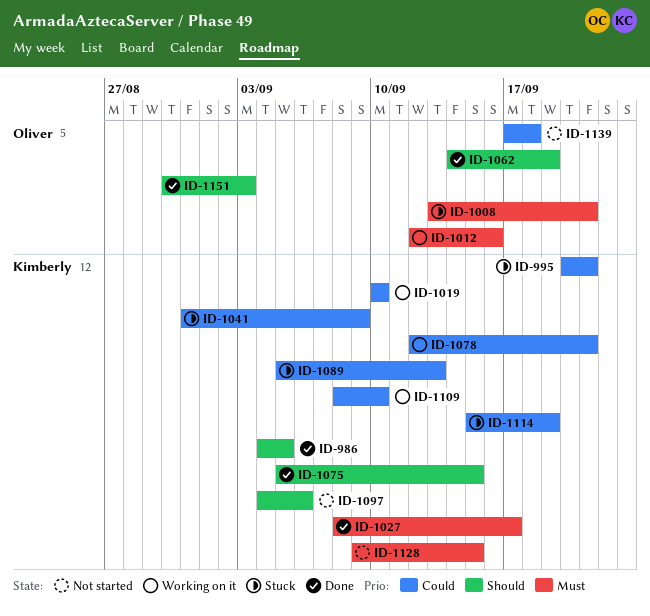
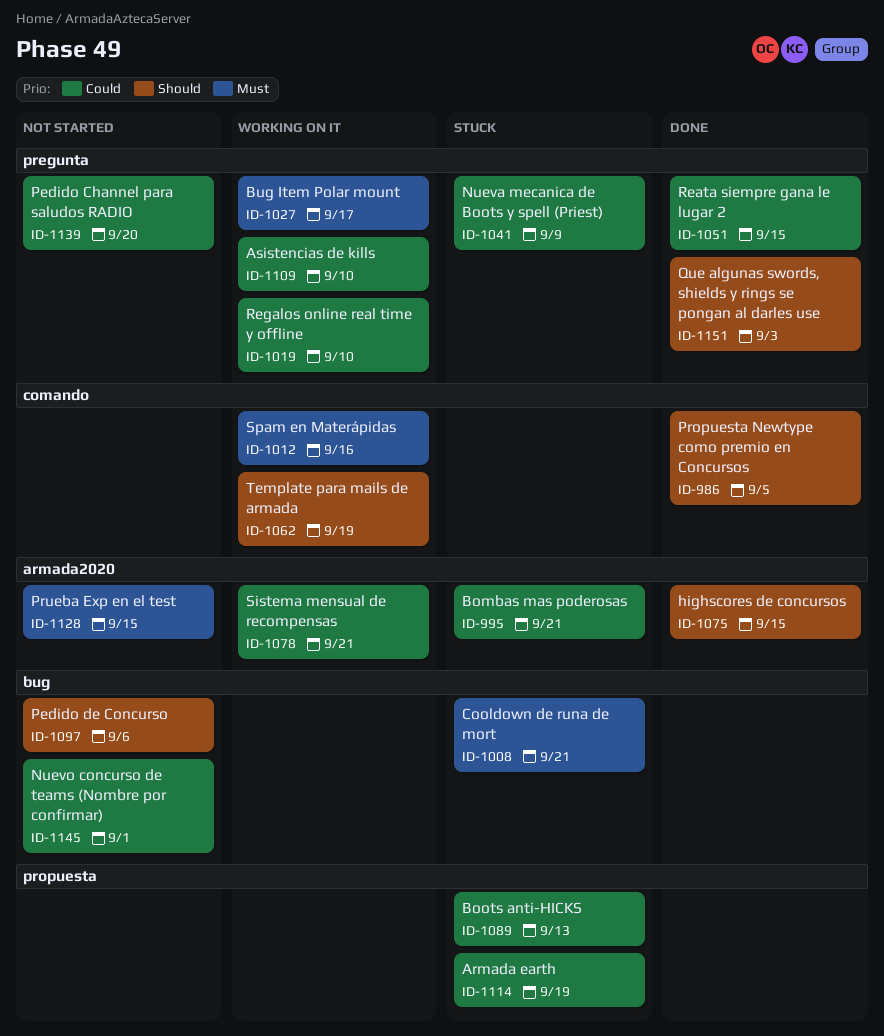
ID-1027, status: Done -> Working on it
ID-1051: none -> present
ID-1062, status: Done -> Working on it
ID-1139, due: Sep 18 -> Sep 20
ID-1145: none -> present

